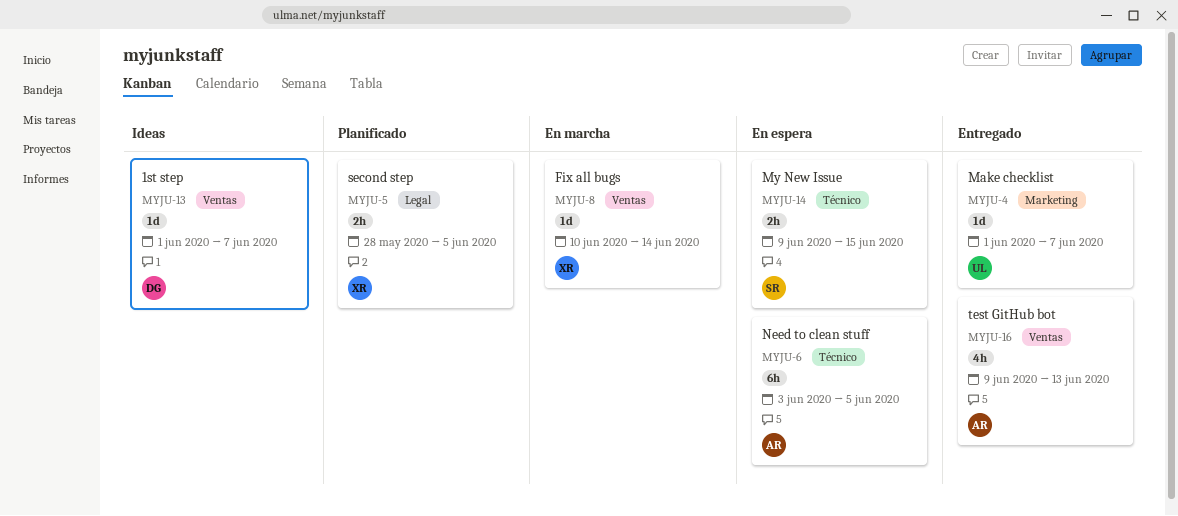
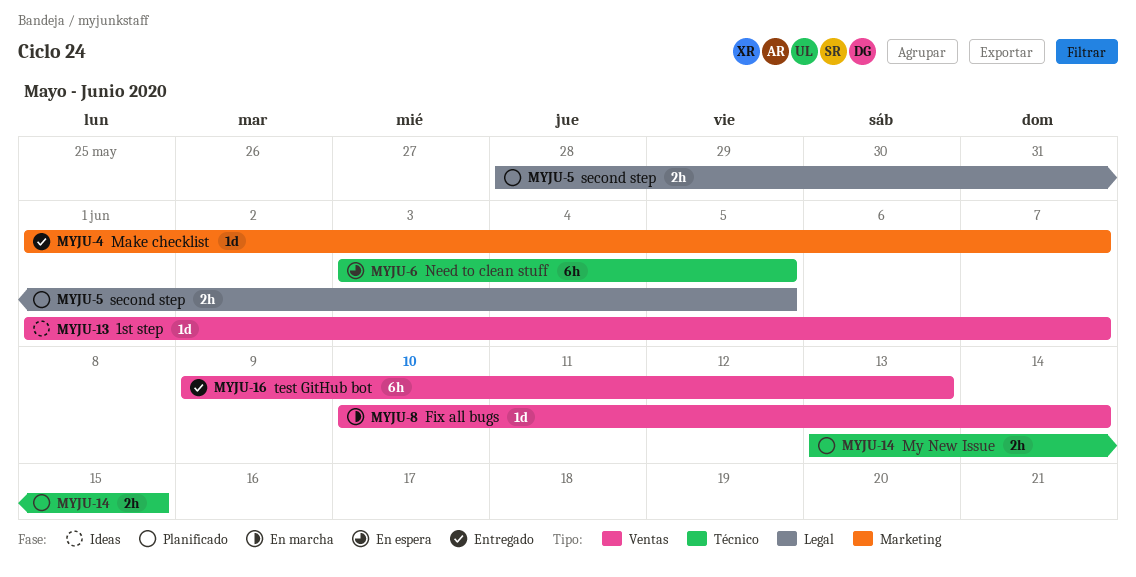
MYJU-14, status: En espera -> Planificado
MYJU-14, start: Jun 9 -> Jun 13
MYJU-16, estimate: 4h -> 6h

